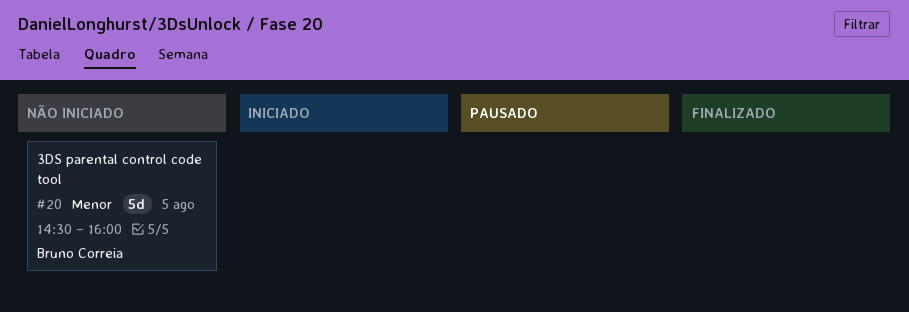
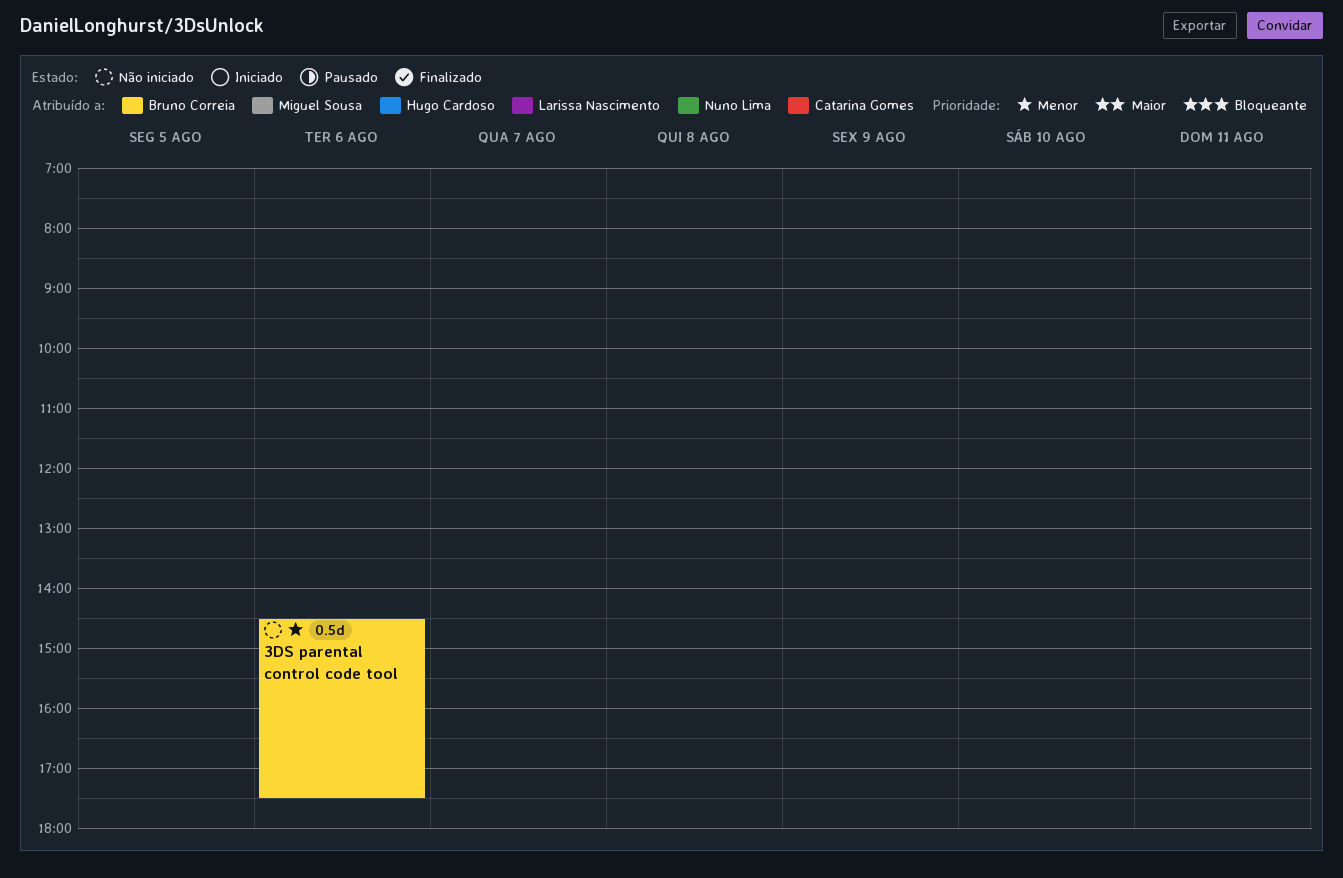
3DS parental control code tool, estimate: 5d -> 0.5d
3DS parental control code tool, day: Aug 5 -> Aug 6
3DS parental control code tool, ends: 16:00 -> 17:30

